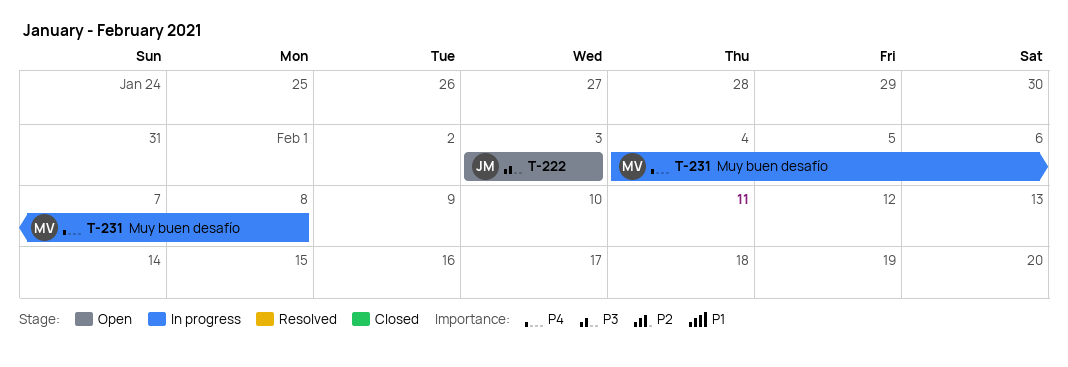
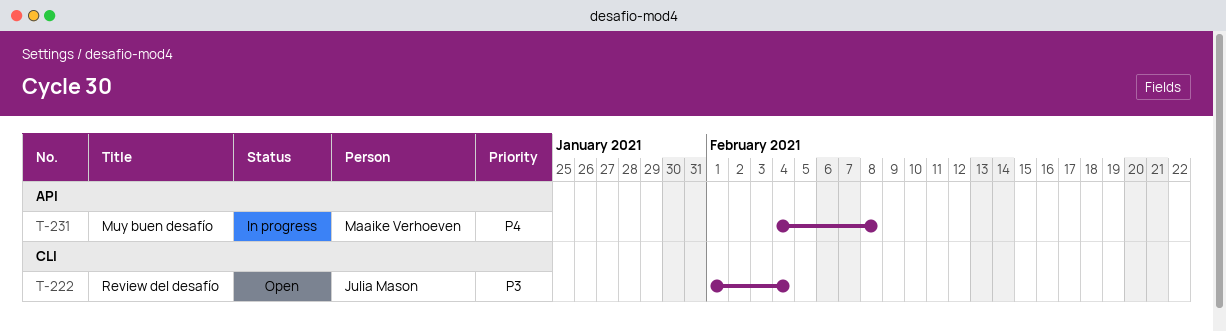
T-222, start: Feb 3 -> Feb 1
T-222, due: Feb 3 -> Feb 4

